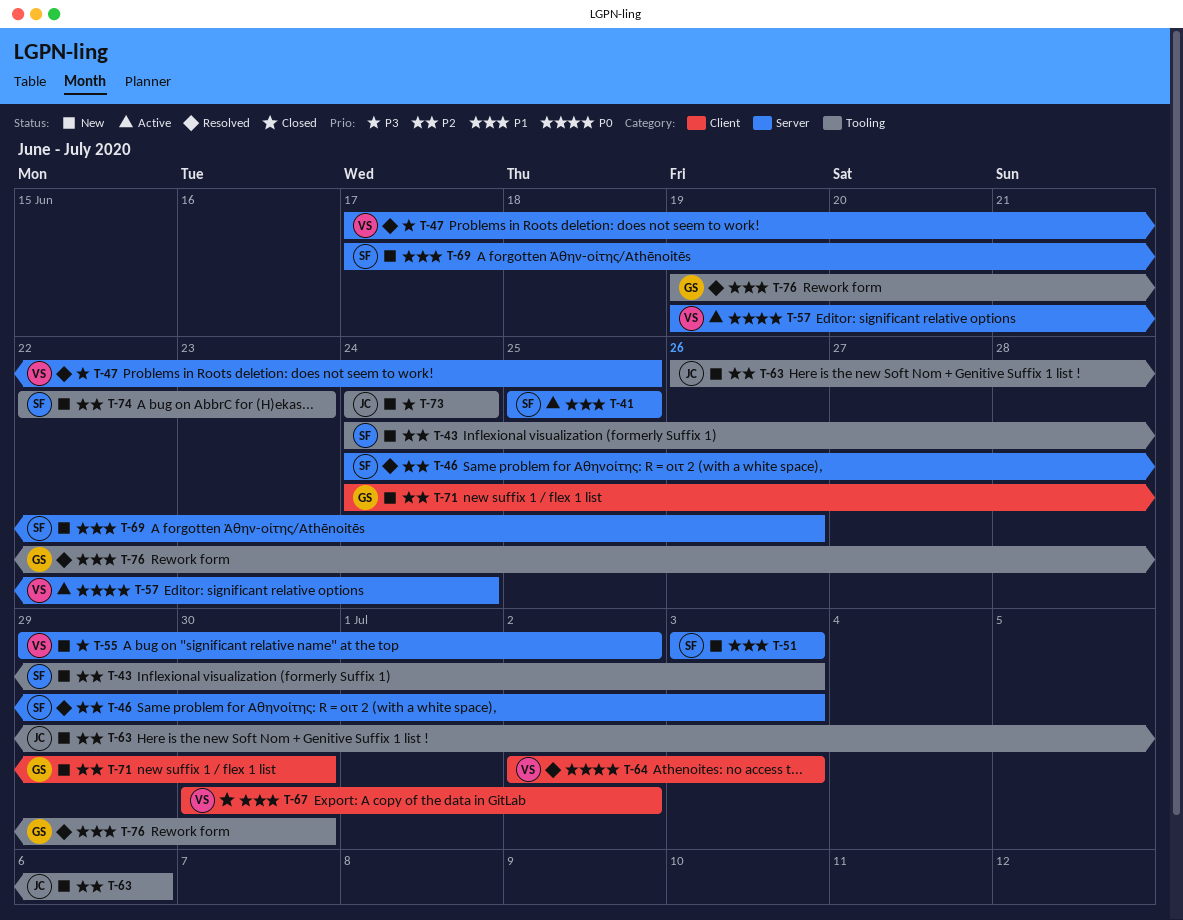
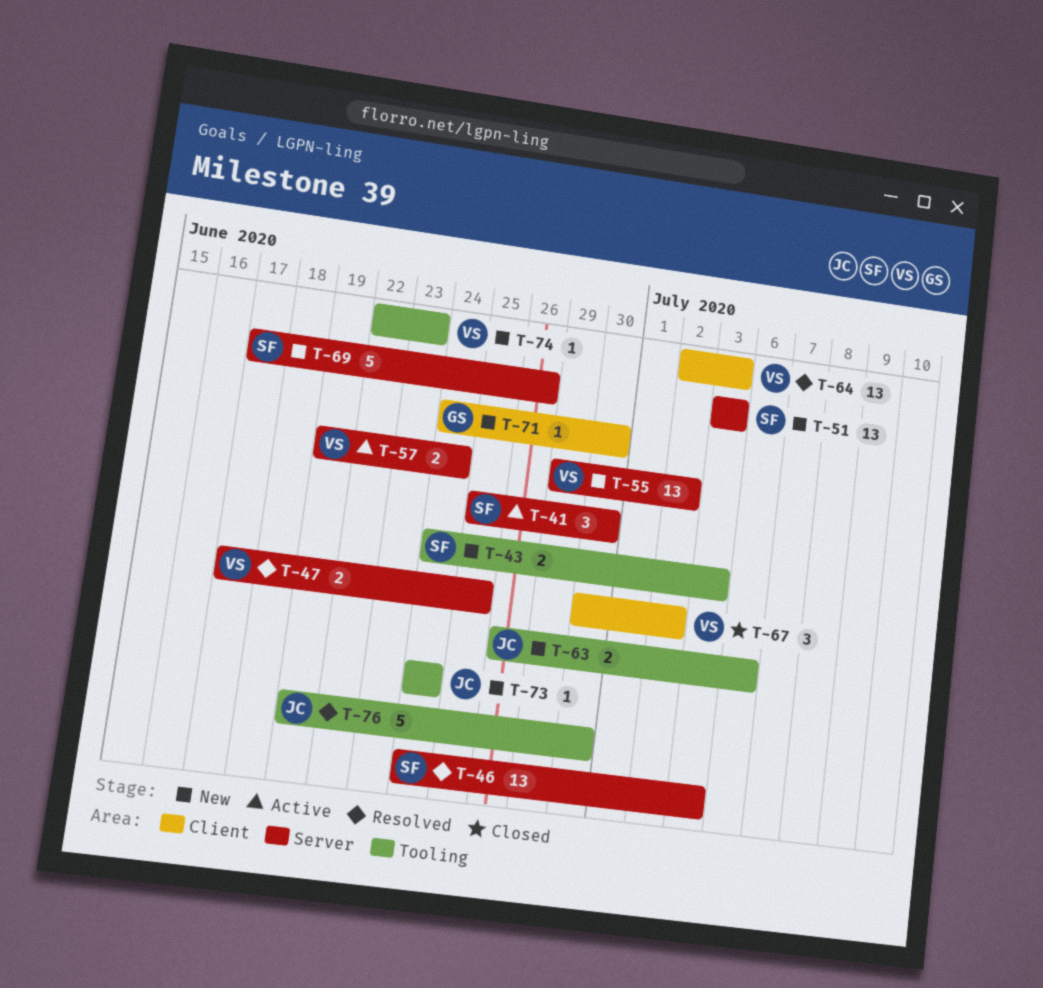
T-41, due: Jun 25 -> Jun 30
T-74, owner: SF -> VS
T-76, owner: GS -> JC

